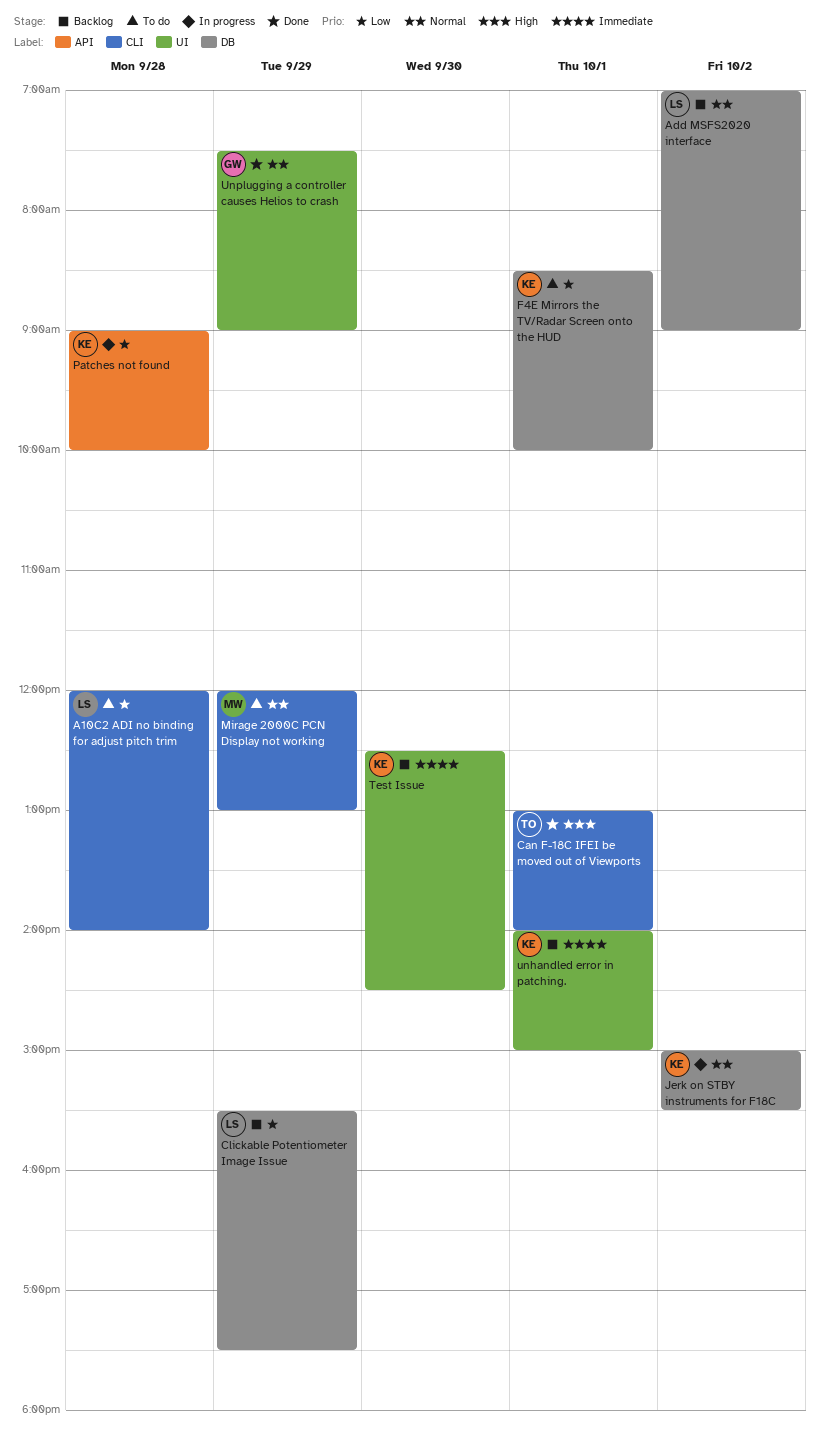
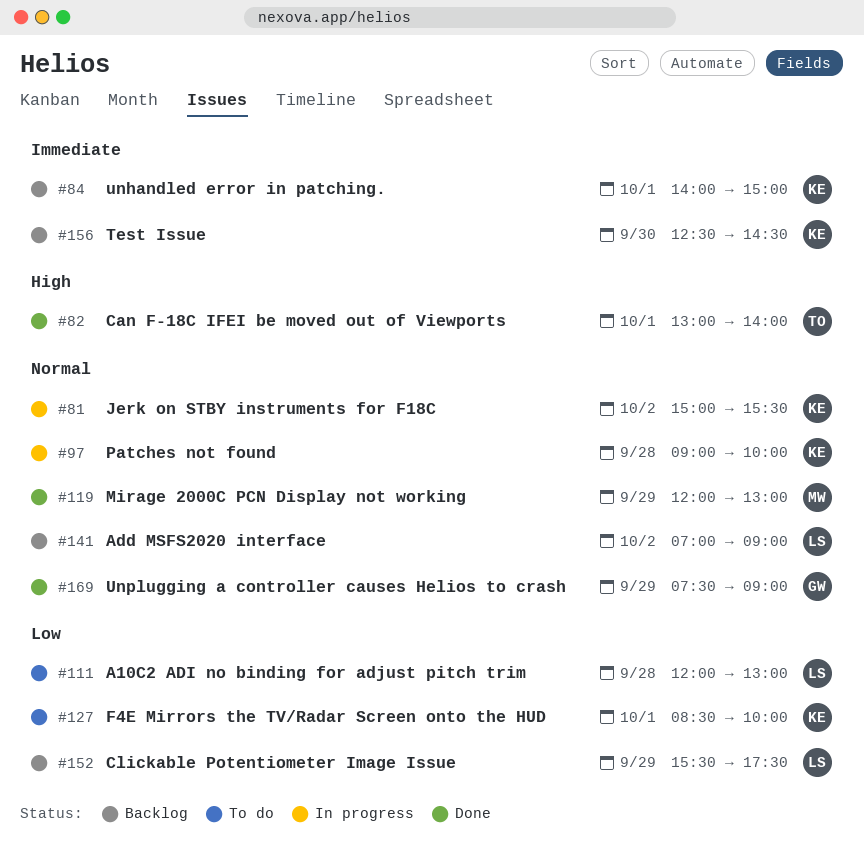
A10C2 ADI no binding for adjust pitch trim, ends: 14:00 -> 13:00
Mirage 2000C PCN Display not working, status: To do -> Done
Patches not found, priority: Low -> Normal

